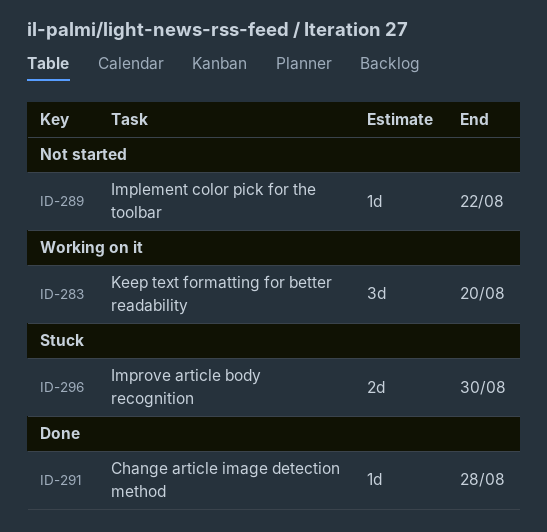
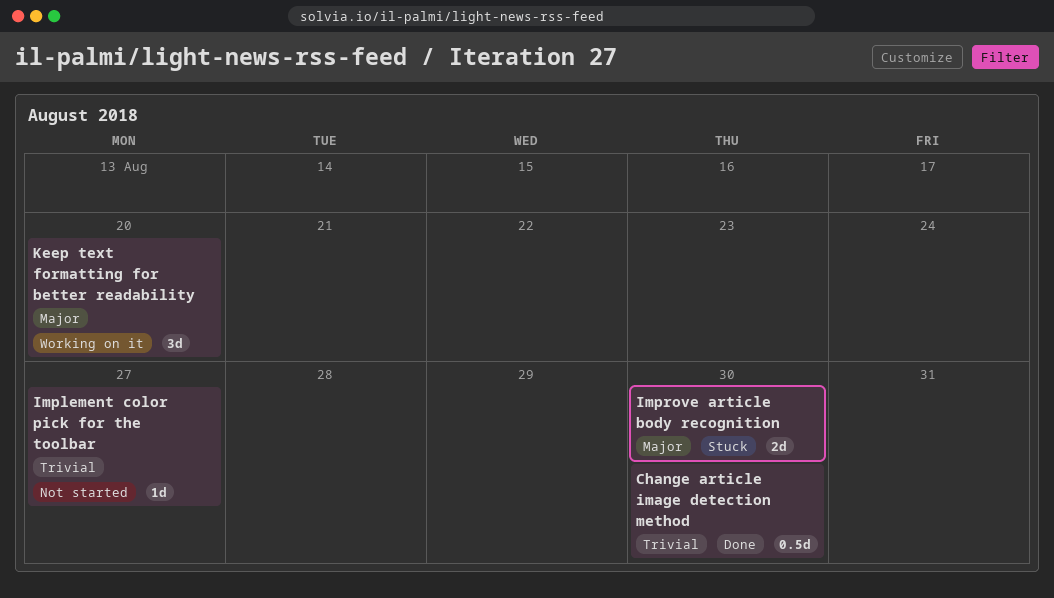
Change article image detection method, estimate: 1d -> 0.5d
Change article image detection method, due: Aug 28 -> Aug 30
Implement color pick for the toolbar, due: Aug 22 -> Aug 27

